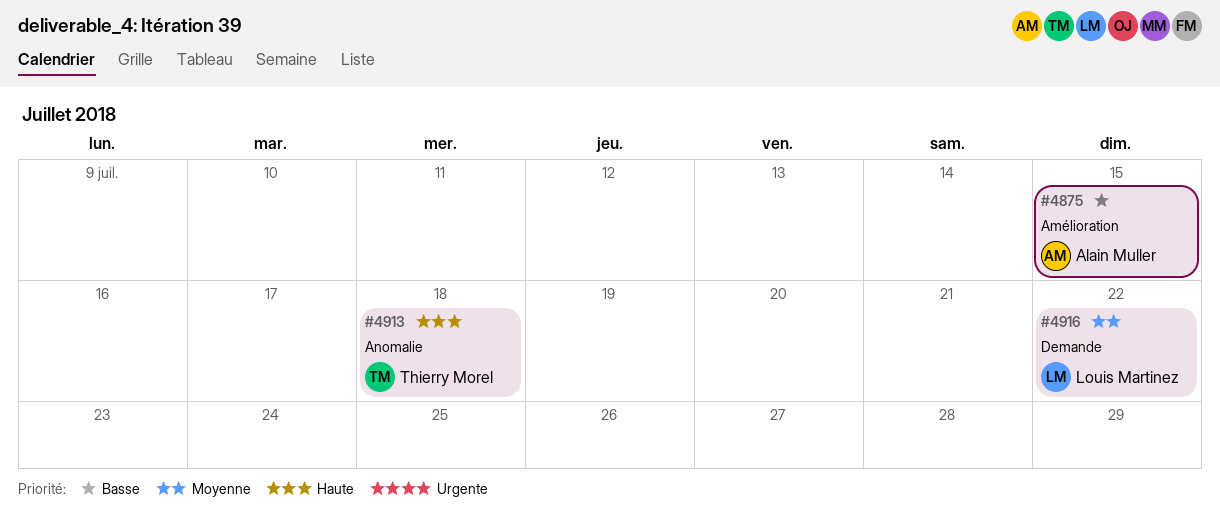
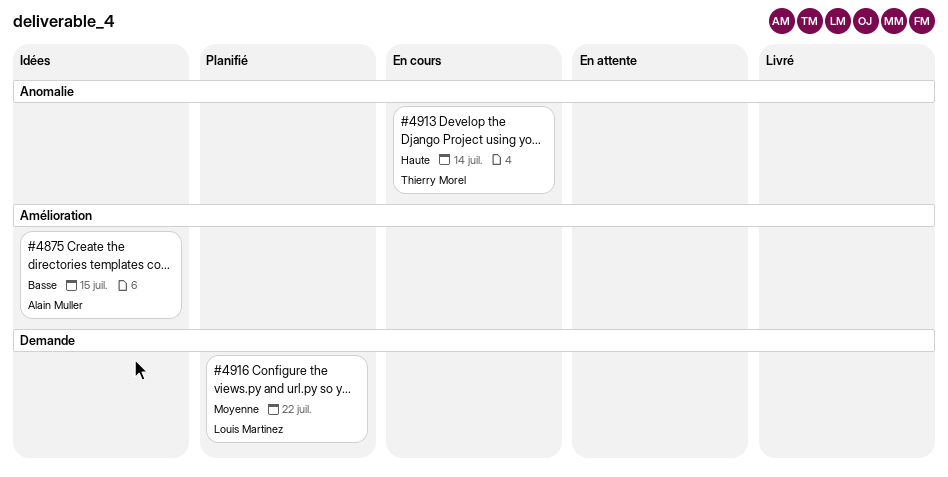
#4913, due: Jul 18 -> Jul 14

